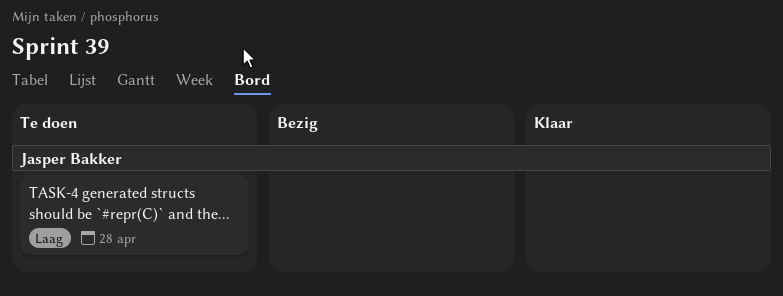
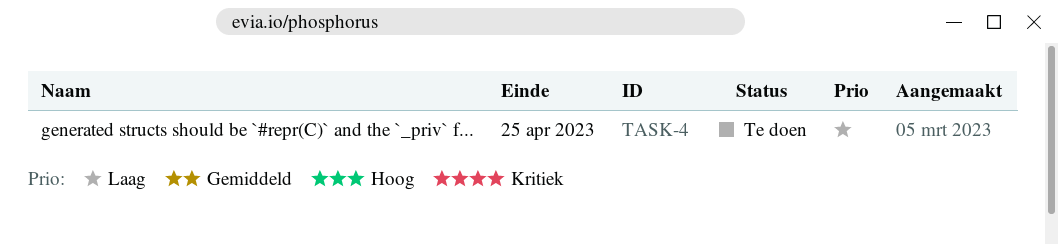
TASK-4, due: Apr 28 -> Apr 25

